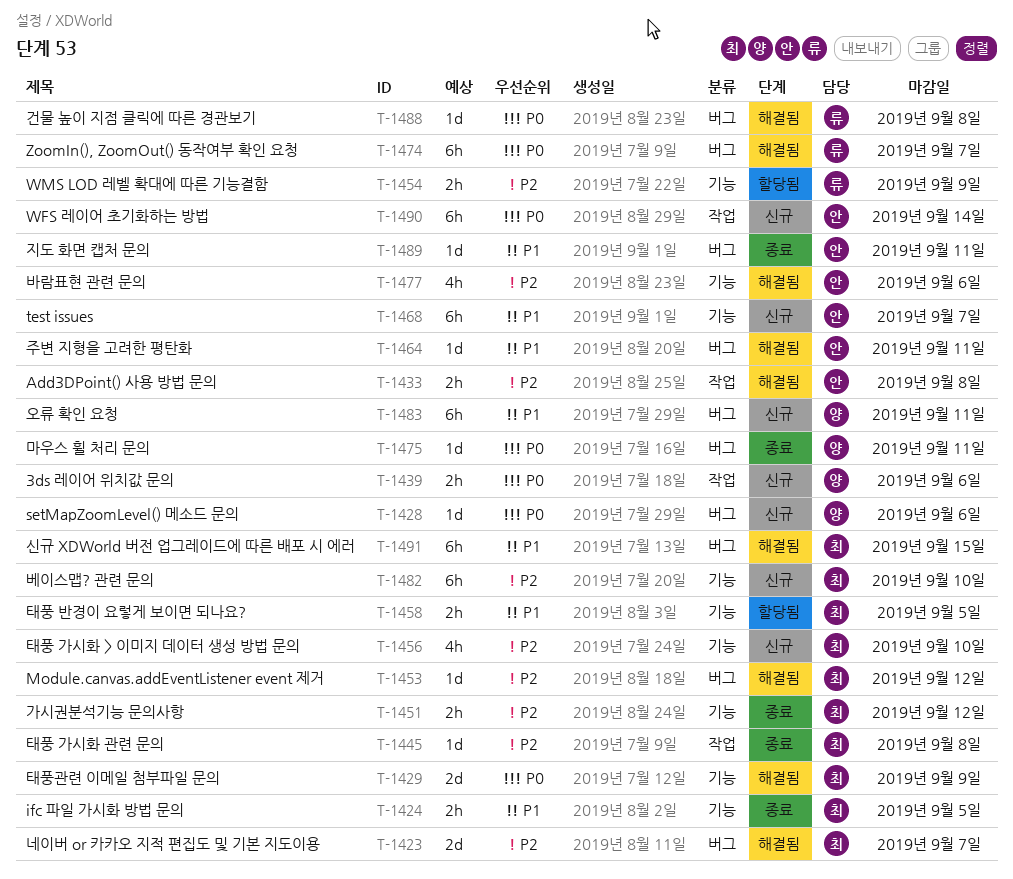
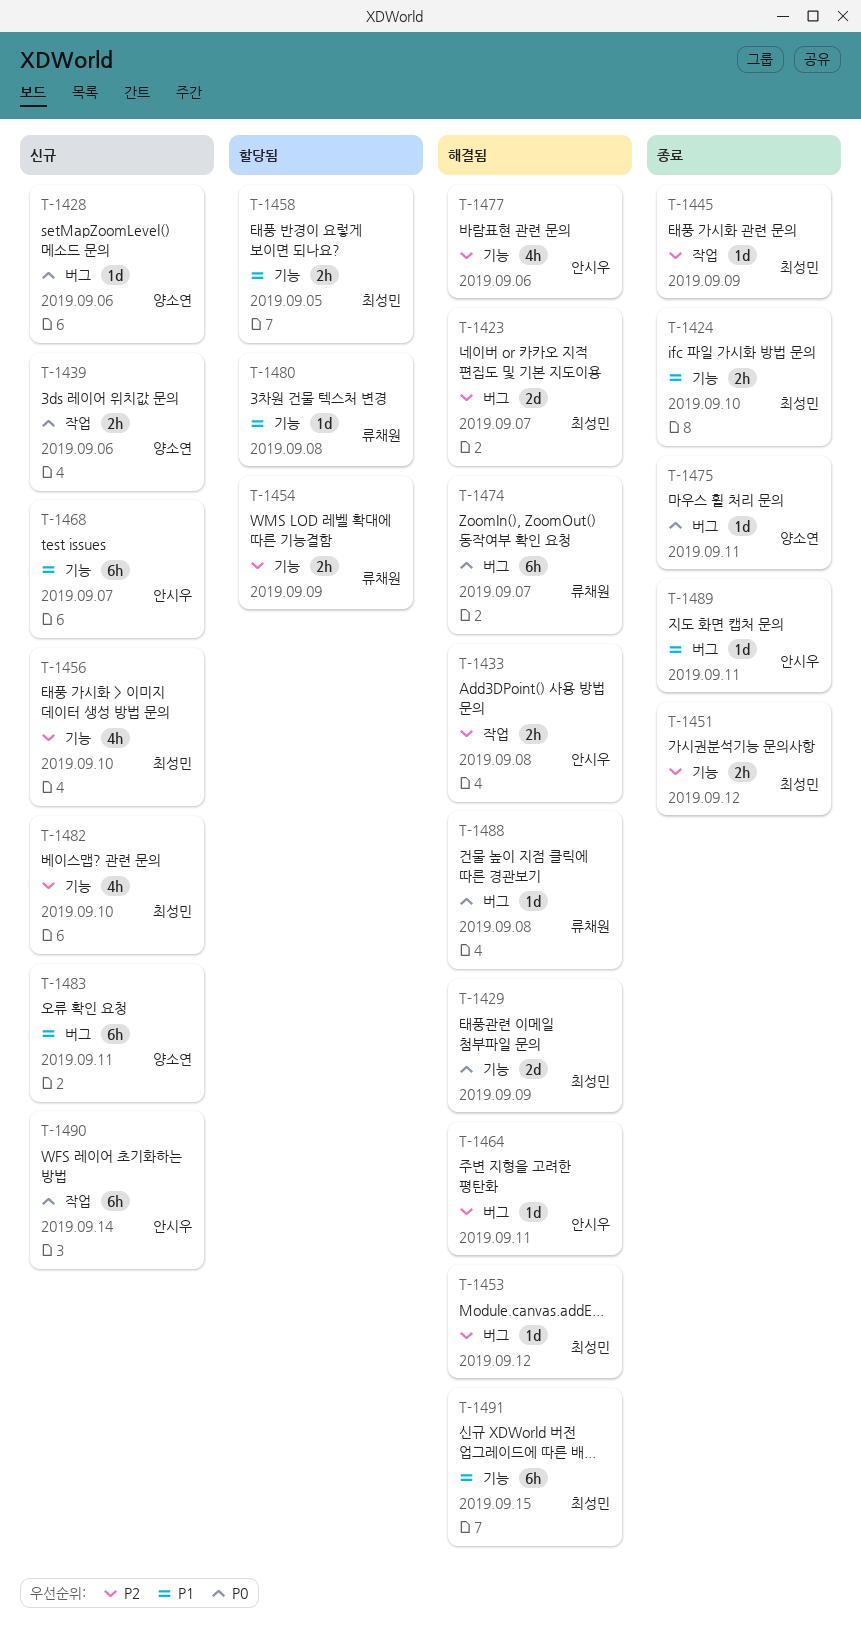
T-1424, due: Sep 5 -> Sep 10
T-1445, due: Sep 8 -> Sep 9
T-1464, priority: P1 -> P2
T-1480: none -> present
T-1482, estimate: 6h -> 4h
T-1491, label: 버그 -> 기능

